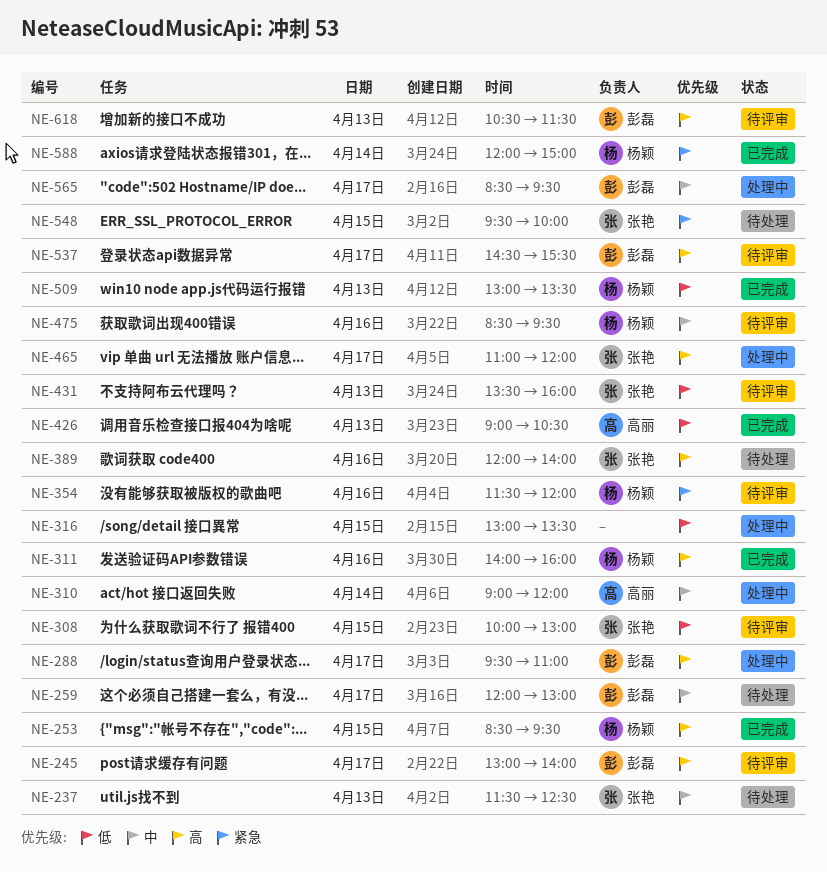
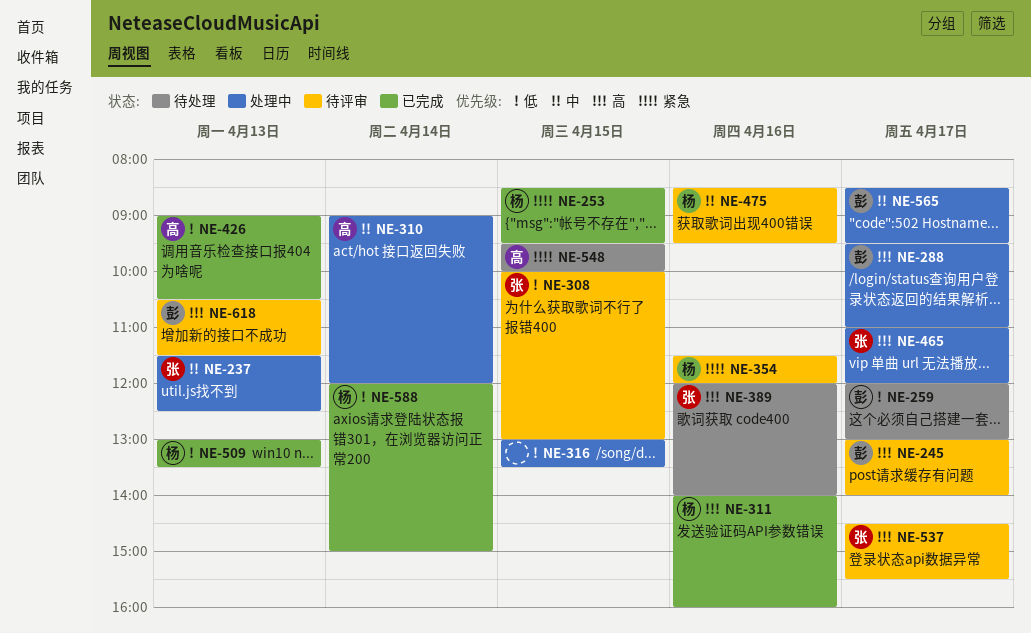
NE-237, status: 待处理 -> 处理中
NE-253, priority: 高 -> 紧急
NE-259, priority: 中 -> 低
NE-431: present -> none
NE-537, owner: 彭磊 -> 张艳
NE-548, owner: 张艳 -> 高丽
NE-588, priority: 紧急 -> 低

